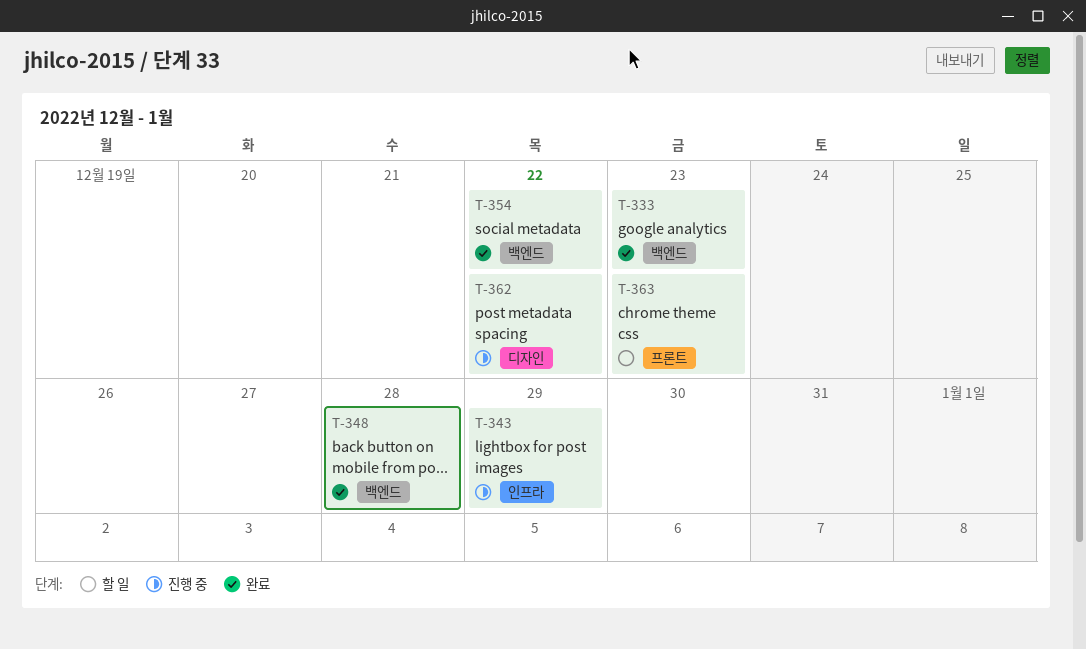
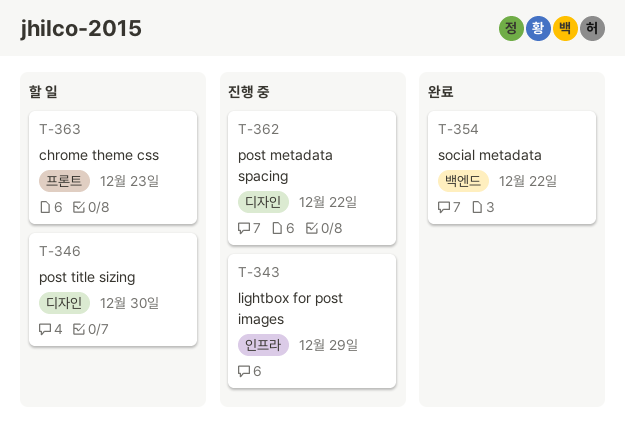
T-333: present -> none
T-346: none -> present
T-348: present -> none

